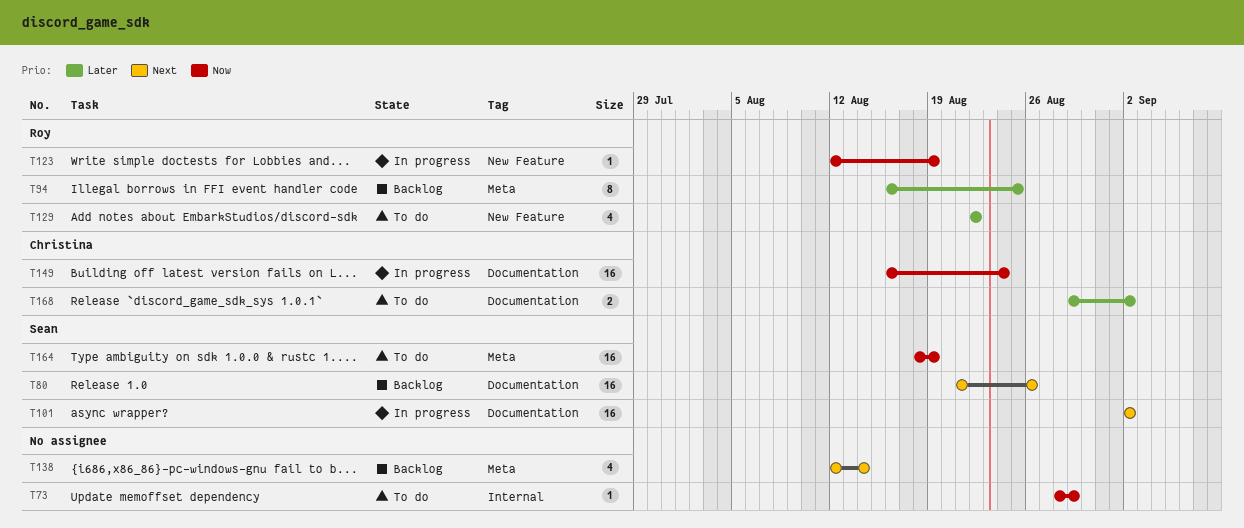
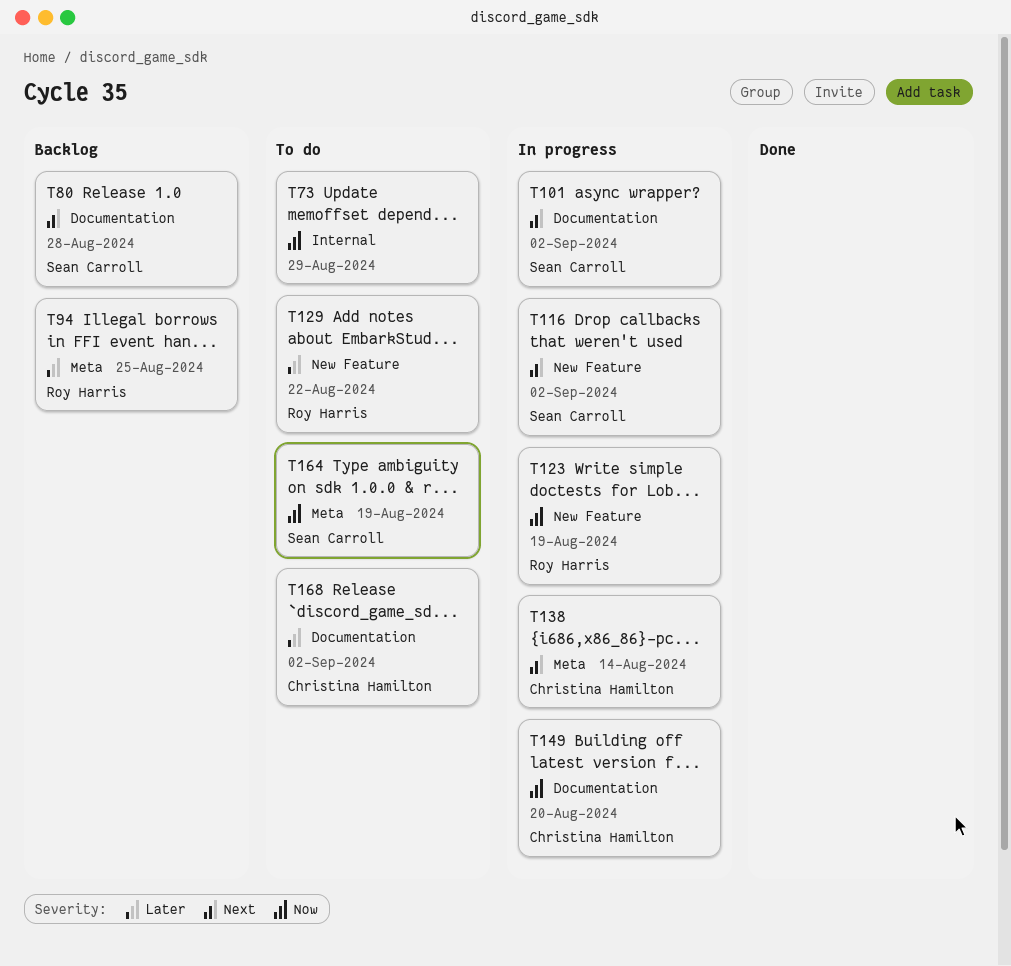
T80, due: Aug 26 -> Aug 28
T116: none -> present
T138, status: Backlog -> In progress
T138, owner: none -> Christina Hamilton
T149, due: Aug 24 -> Aug 20

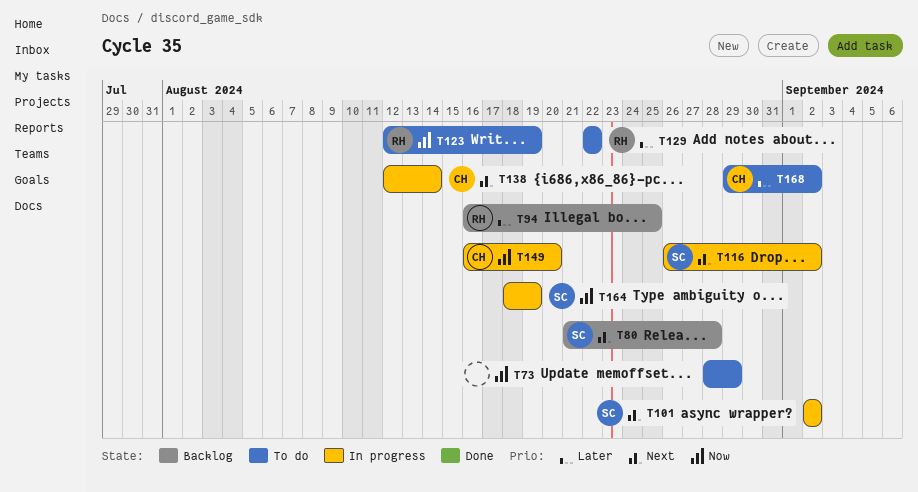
T123, status: In progress -> To do
T164, status: To do -> In progress

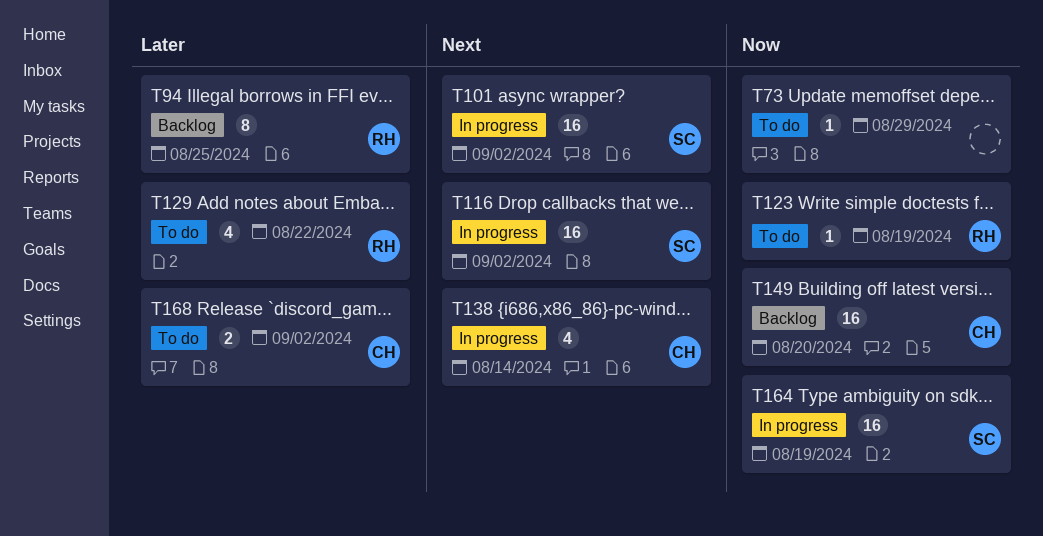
T80: present -> none
T149, status: In progress -> Backlog

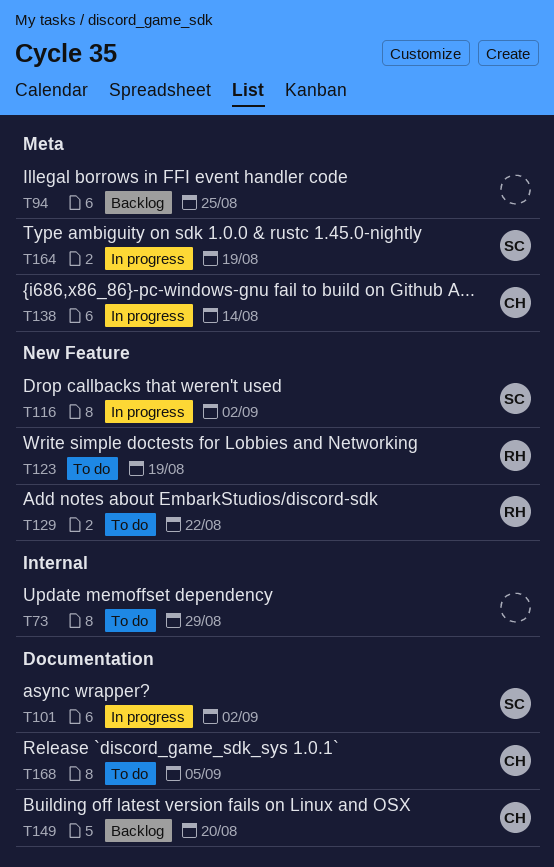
T94, owner: RH -> none
T168, due: Sep 2 -> Sep 5

